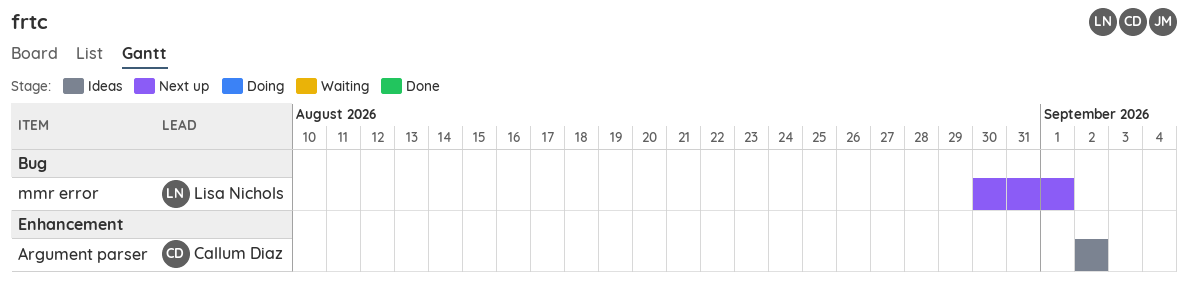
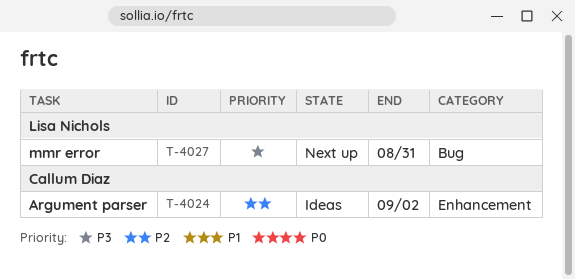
mmr error, due: Sep 1 -> Aug 31

